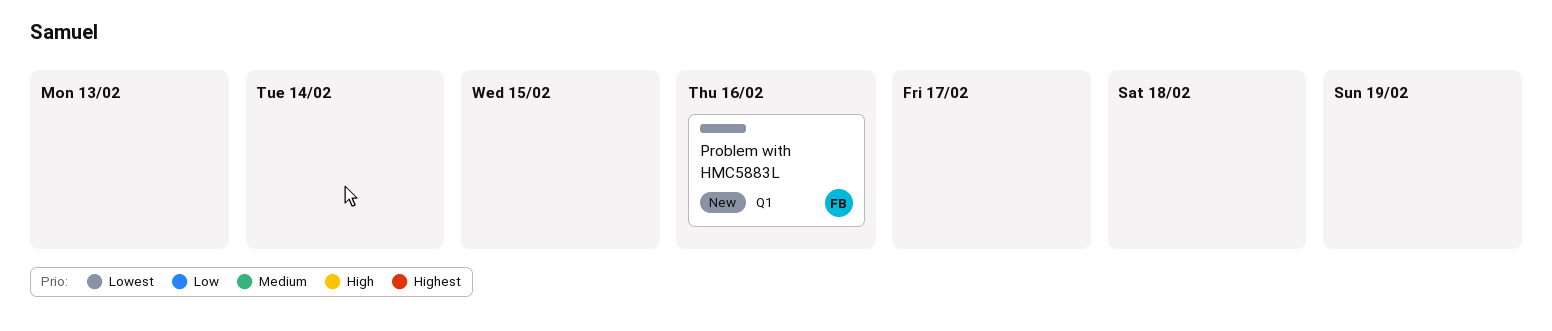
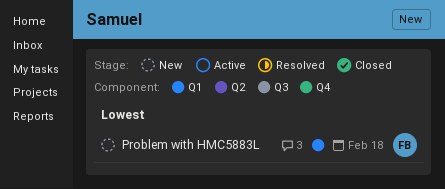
Problem with HMC5883L, due: Feb 16 -> Feb 18

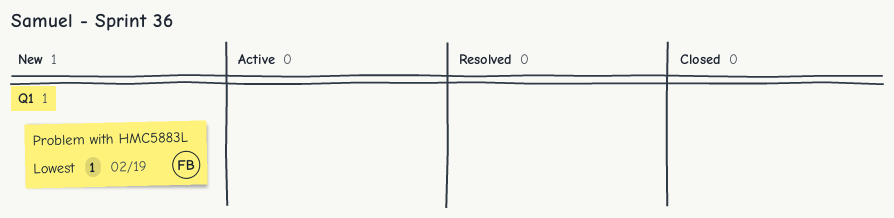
Problem with HMC5883L, due: Feb 18 -> Feb 19

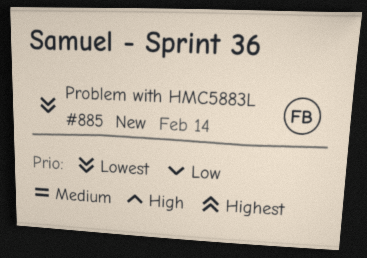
Problem with HMC5883L, due: Feb 19 -> Feb 14

